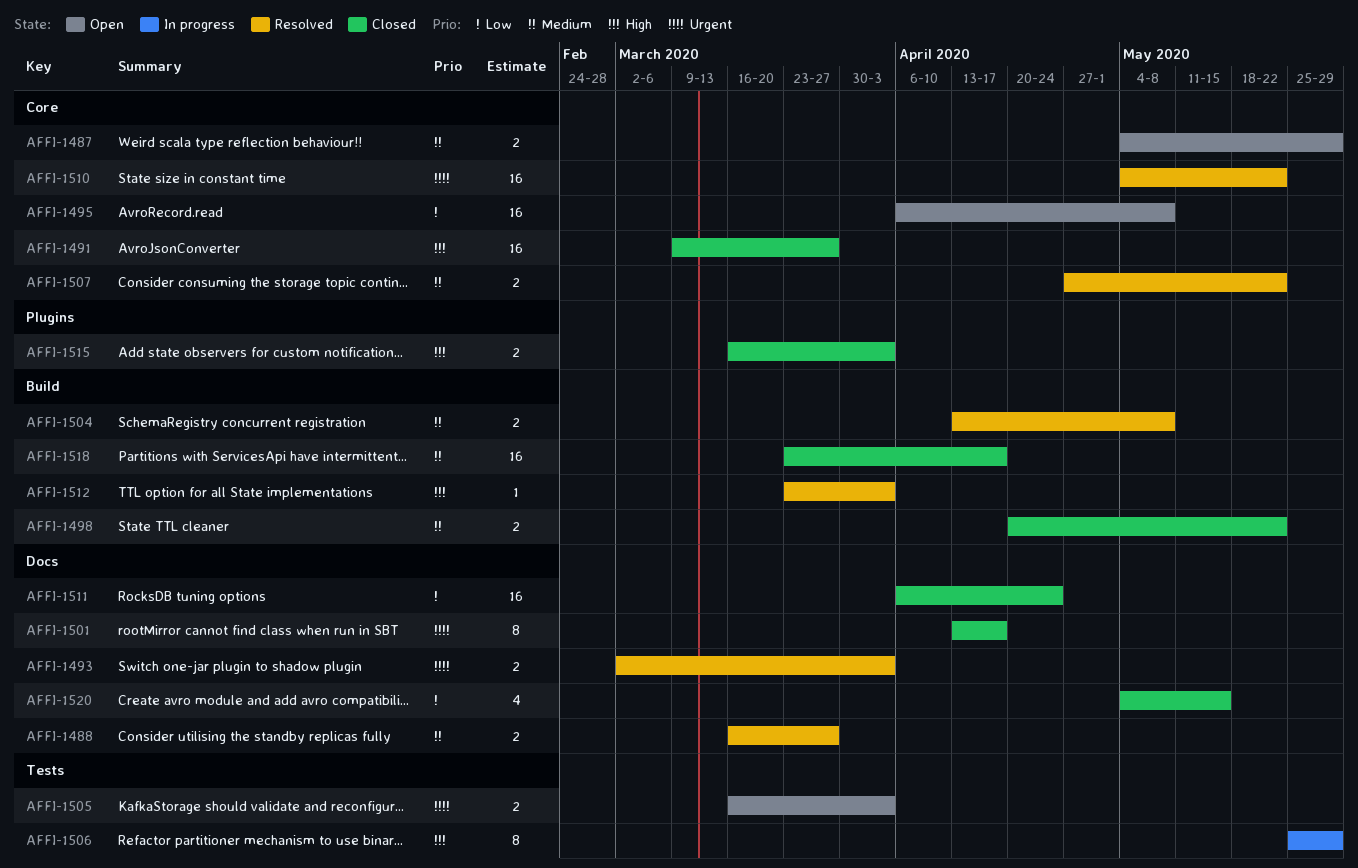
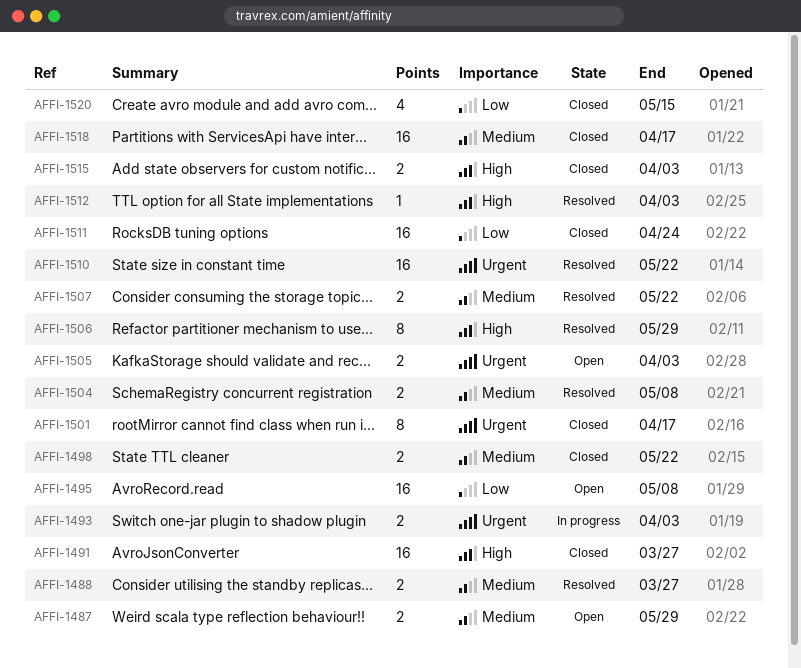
AFFI-1493, status: Resolved -> In progress
AFFI-1506, status: In progress -> Resolved

